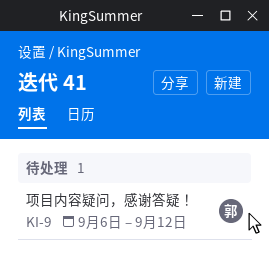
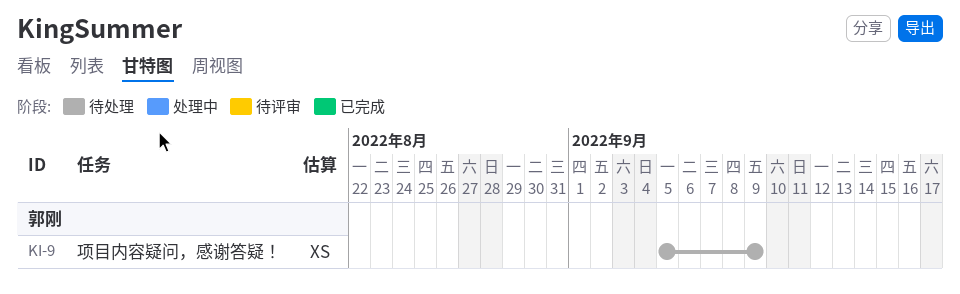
KI-9, start: Sep 6 -> Sep 5
KI-9, due: Sep 12 -> Sep 9

